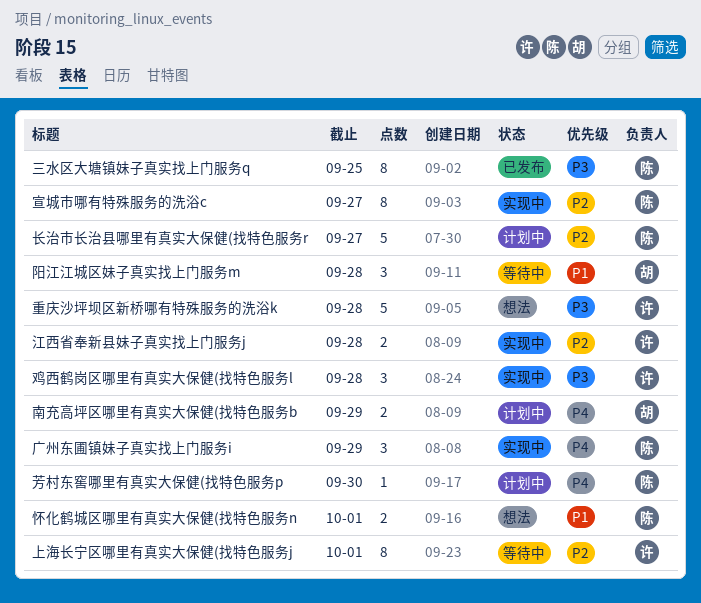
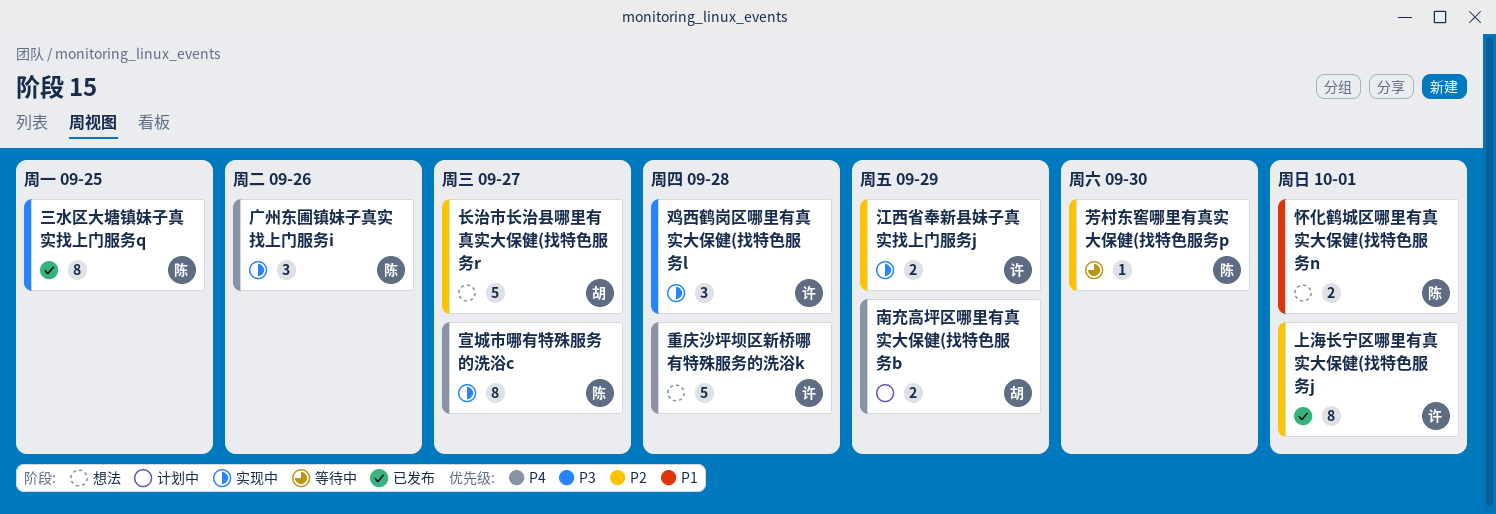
上海长宁区哪里有真实大保健(找特色服务j, status: 等待中 -> 已发布
宣城市哪有特殊服务的洗浴c, priority: P2 -> P4
广州东圃镇妹子真实找上门服务i, due: Sep 29 -> Sep 26
江西省奉新县妹子真实找上门服务j, due: Sep 28 -> Sep 29
芳村东窖哪里有真实大保健(找特色服务p, status: 计划中 -> 等待中
芳村东窖哪里有真实大保健(找特色服务p, priority: P4 -> P2
重庆沙坪坝区新桥哪有特殊服务的洗浴k, priority: P3 -> P4
长治市长治县哪里有真实大保健(找特色服务r, status: 计划中 -> 想法
长治市长治县哪里有真实大保健(找特色服务r, owner: 陈 -> 胡
阳江江城区妹子真实找上门服务m: present -> none

